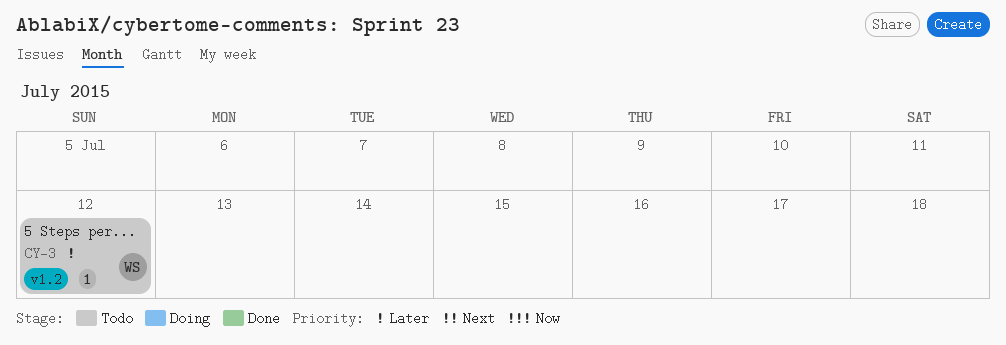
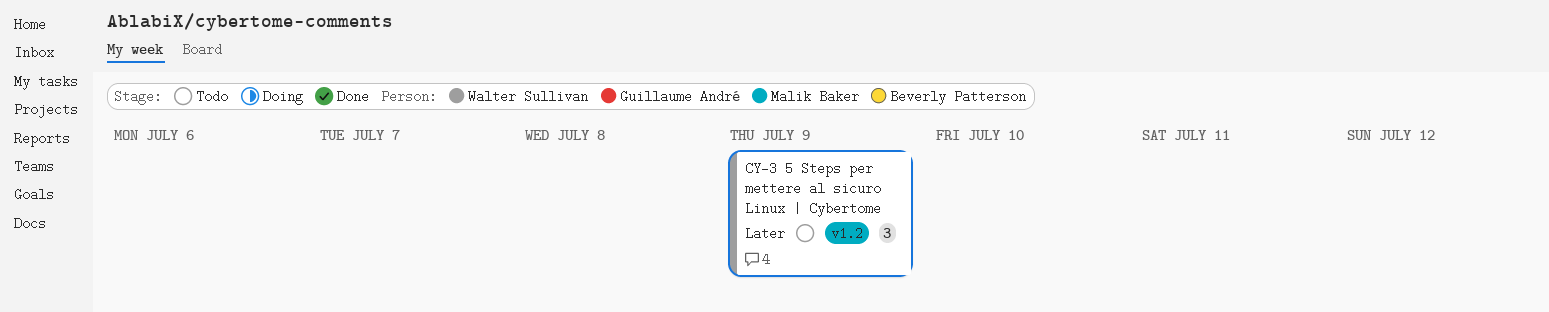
CY-3, estimate: 1 -> 3
CY-3, due: Jul 12 -> Jul 9

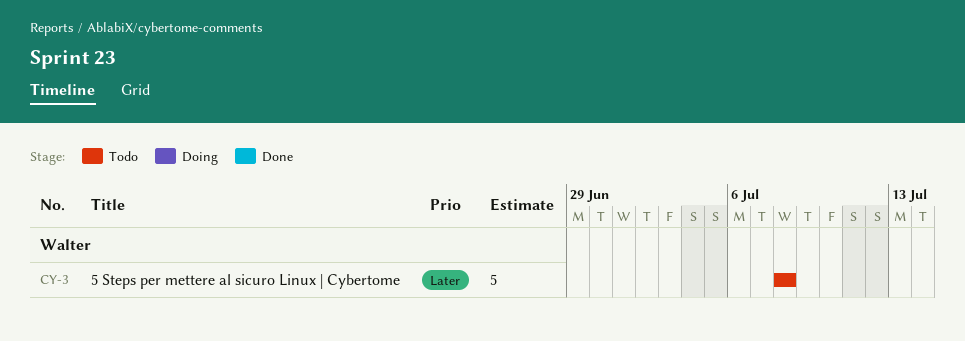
CY-3, estimate: 3 -> 5
CY-3, due: Jul 9 -> Jul 8

